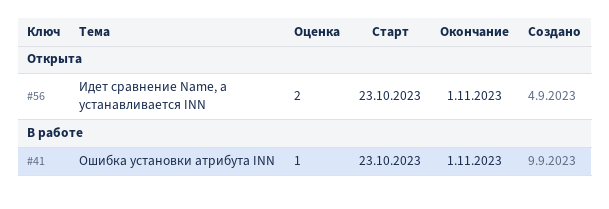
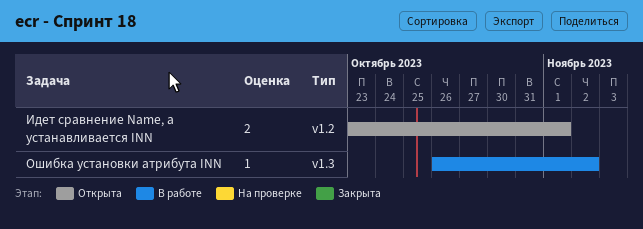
Ошибка установки атрибута INN, start: Oct 23 -> Oct 26
Ошибка установки атрибута INN, due: Nov 1 -> Nov 2

